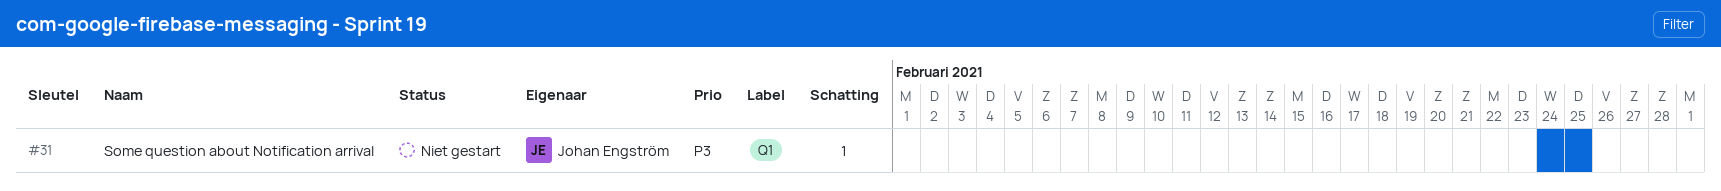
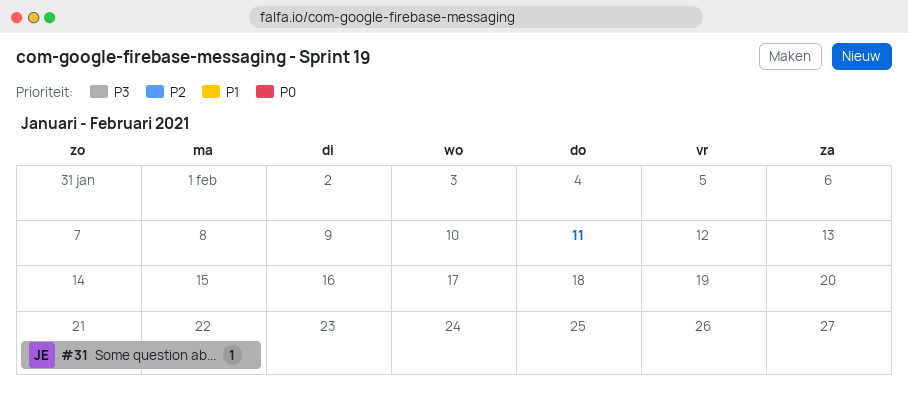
#31, start: Feb 24 -> Feb 21
#31, due: Feb 25 -> Feb 22

